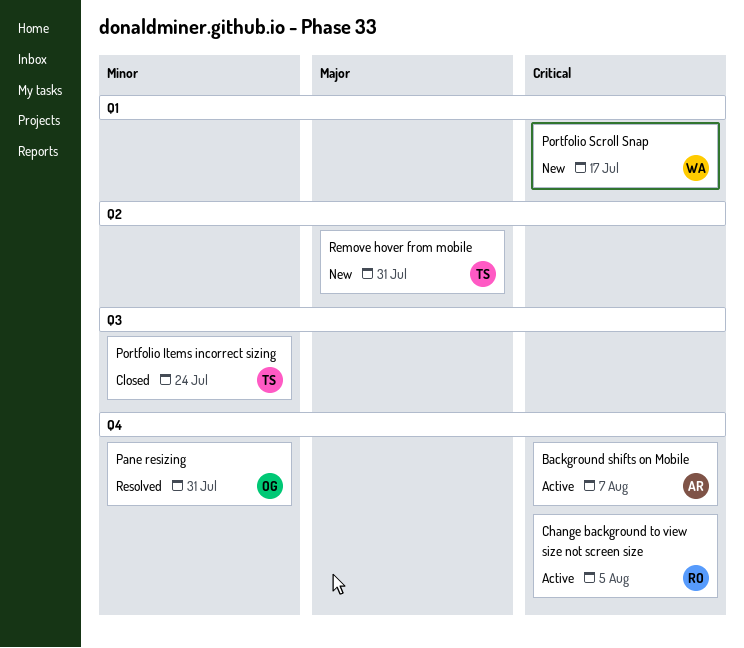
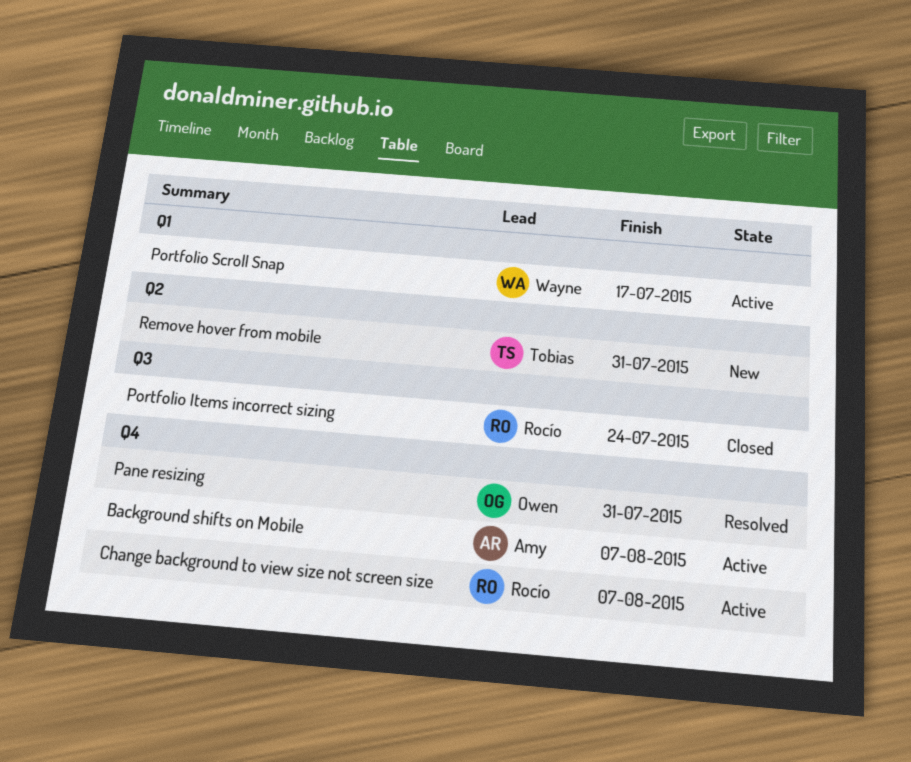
Change background to view size not screen size, due: Aug 5 -> Aug 7
Portfolio Items incorrect sizing, owner: Tobias -> Rocío
Portfolio Scroll Snap, status: New -> Active

